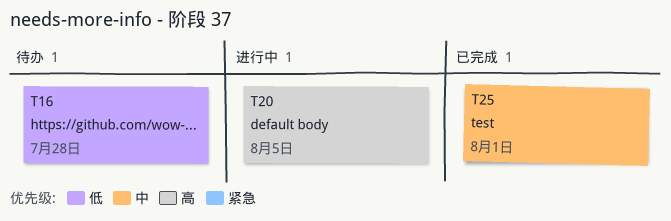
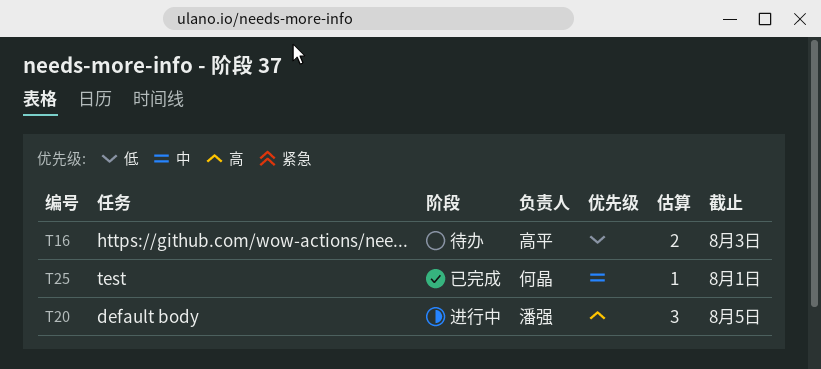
T16, due: Jul 28 -> Aug 3

